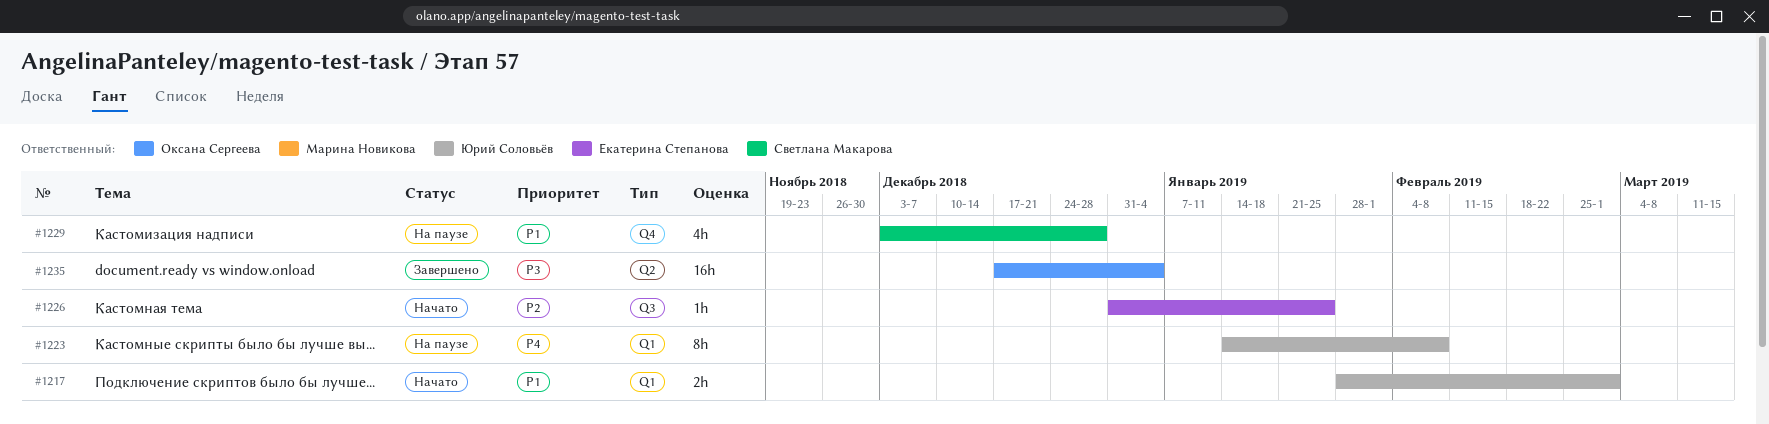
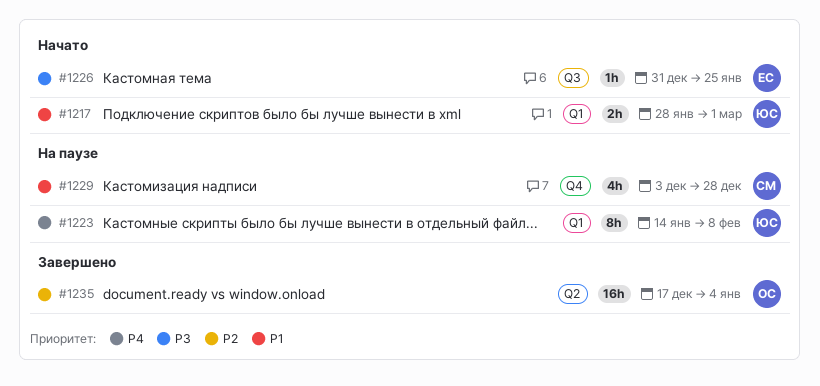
#1226, priority: P2 -> P3
#1235, priority: P3 -> P2

